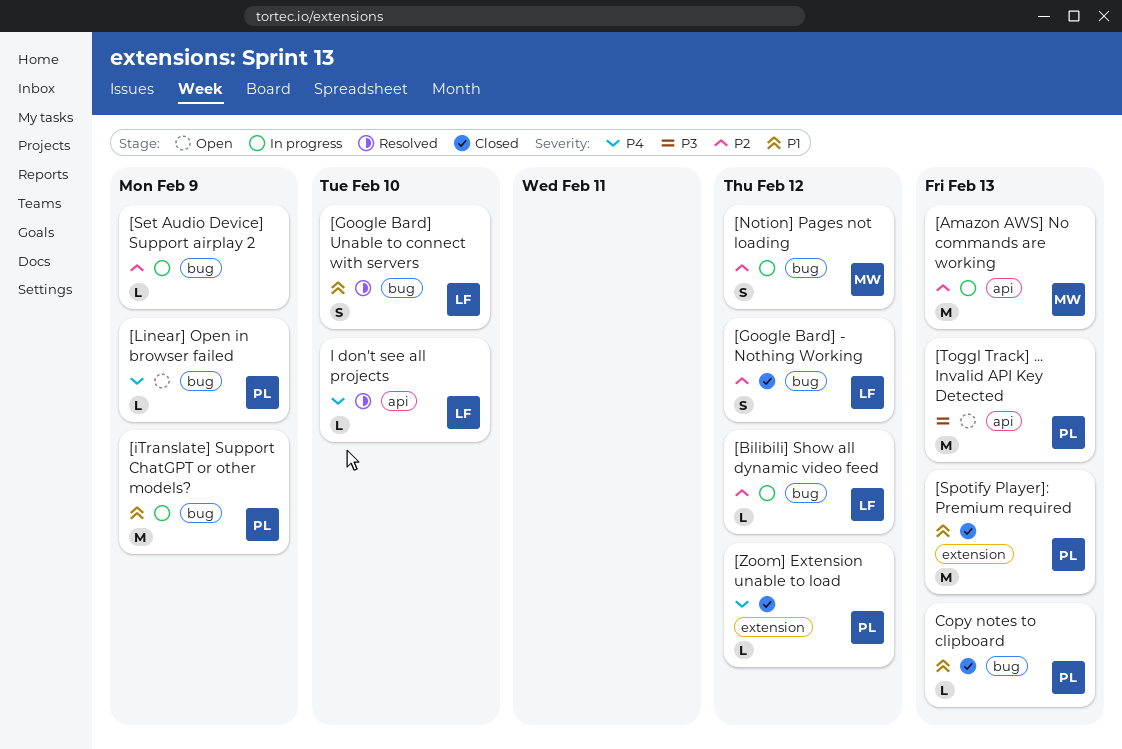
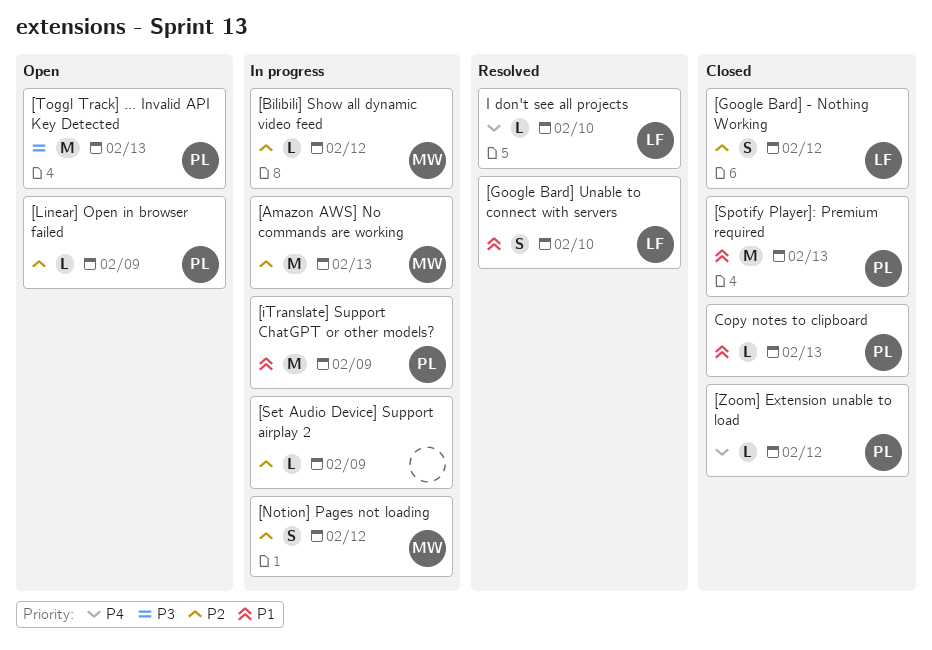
[Bilibili] Show all dynamic video feed, owner: LF -> MW
[Linear] Open in browser failed, priority: P4 -> P2

